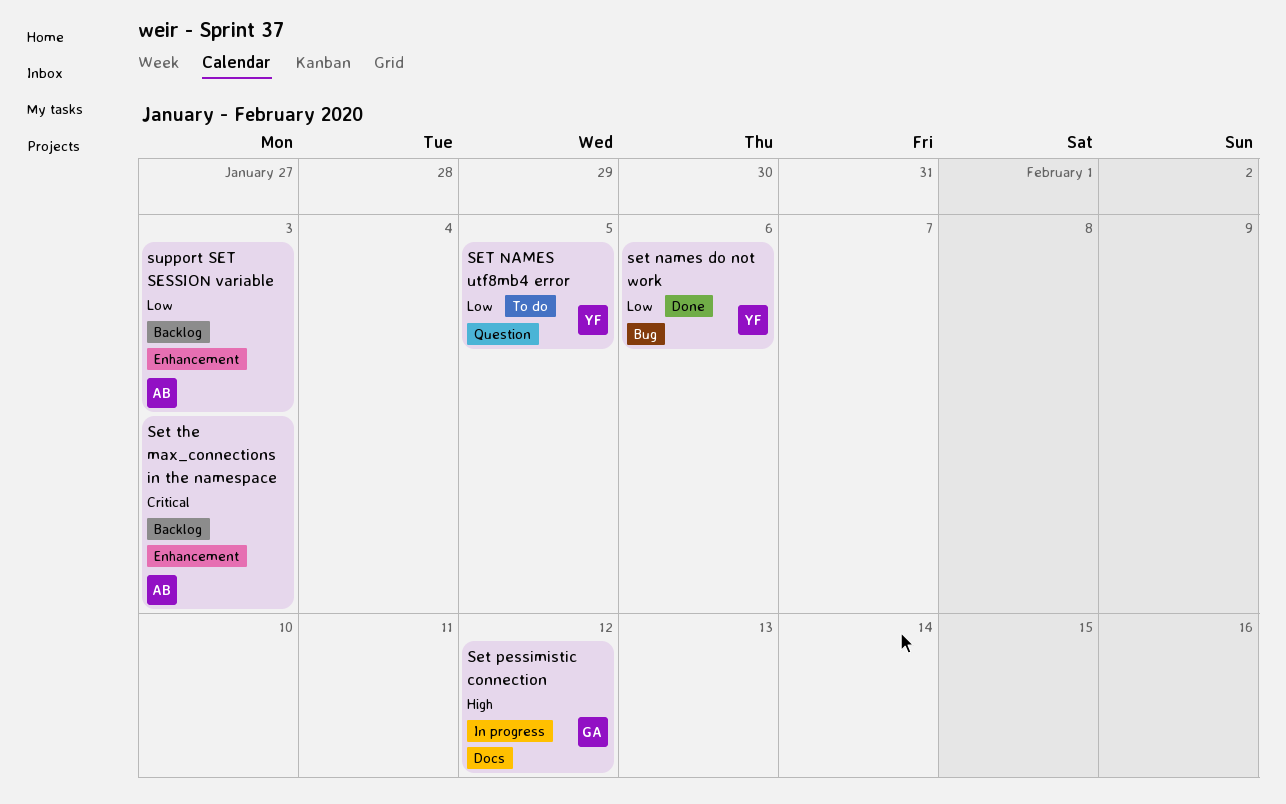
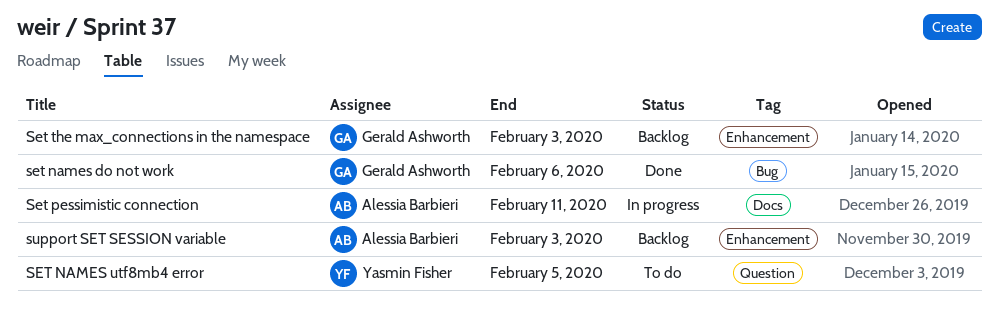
set names do not work, owner: Yasmin Fisher -> Gerald Ashworth
Set pessimistic connection, owner: Gerald Ashworth -> Alessia Barbieri
Set pessimistic connection, due: Feb 12 -> Feb 11
Set the max_connections in the namespace, owner: Alessia Barbieri -> Gerald Ashworth

